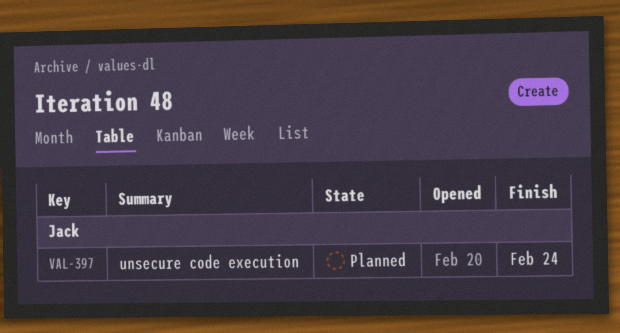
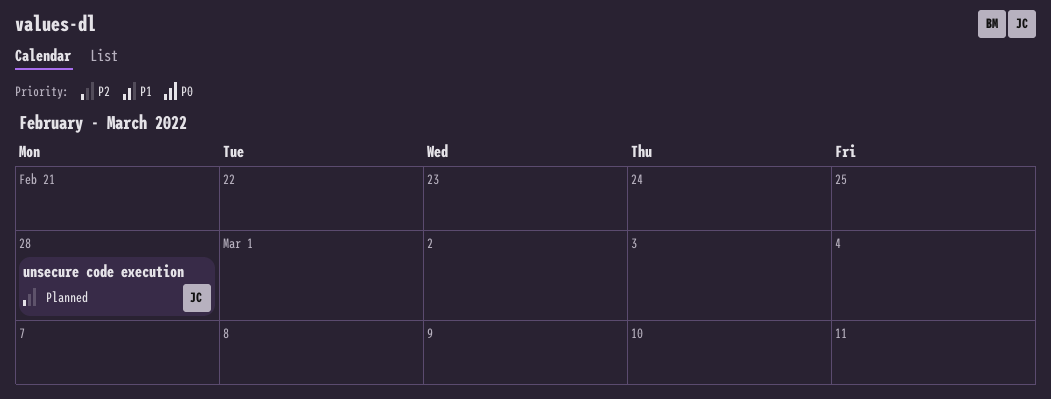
unsecure code execution, due: Feb 24 -> Feb 28

